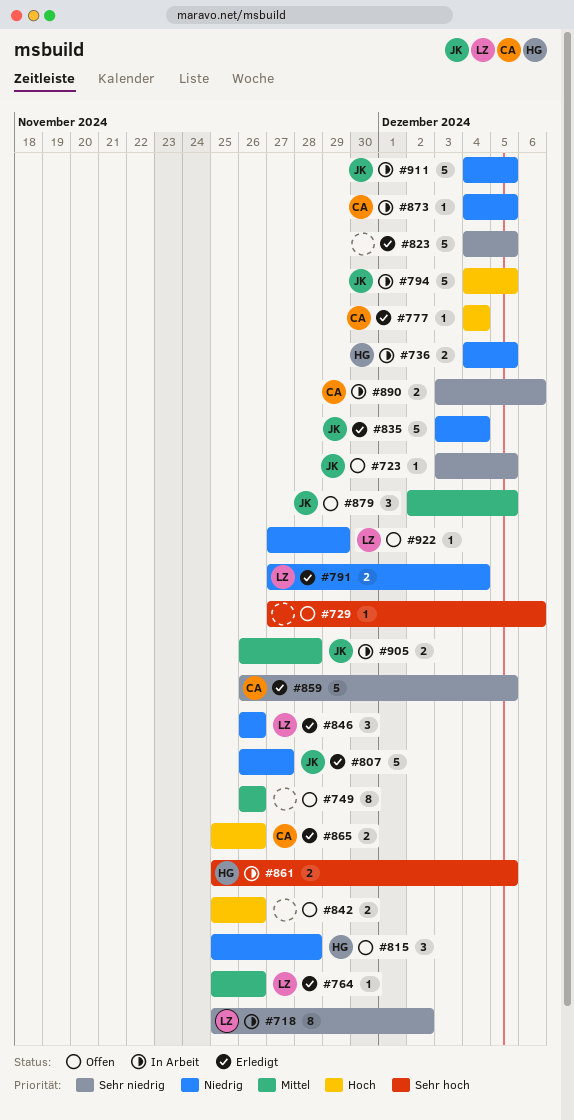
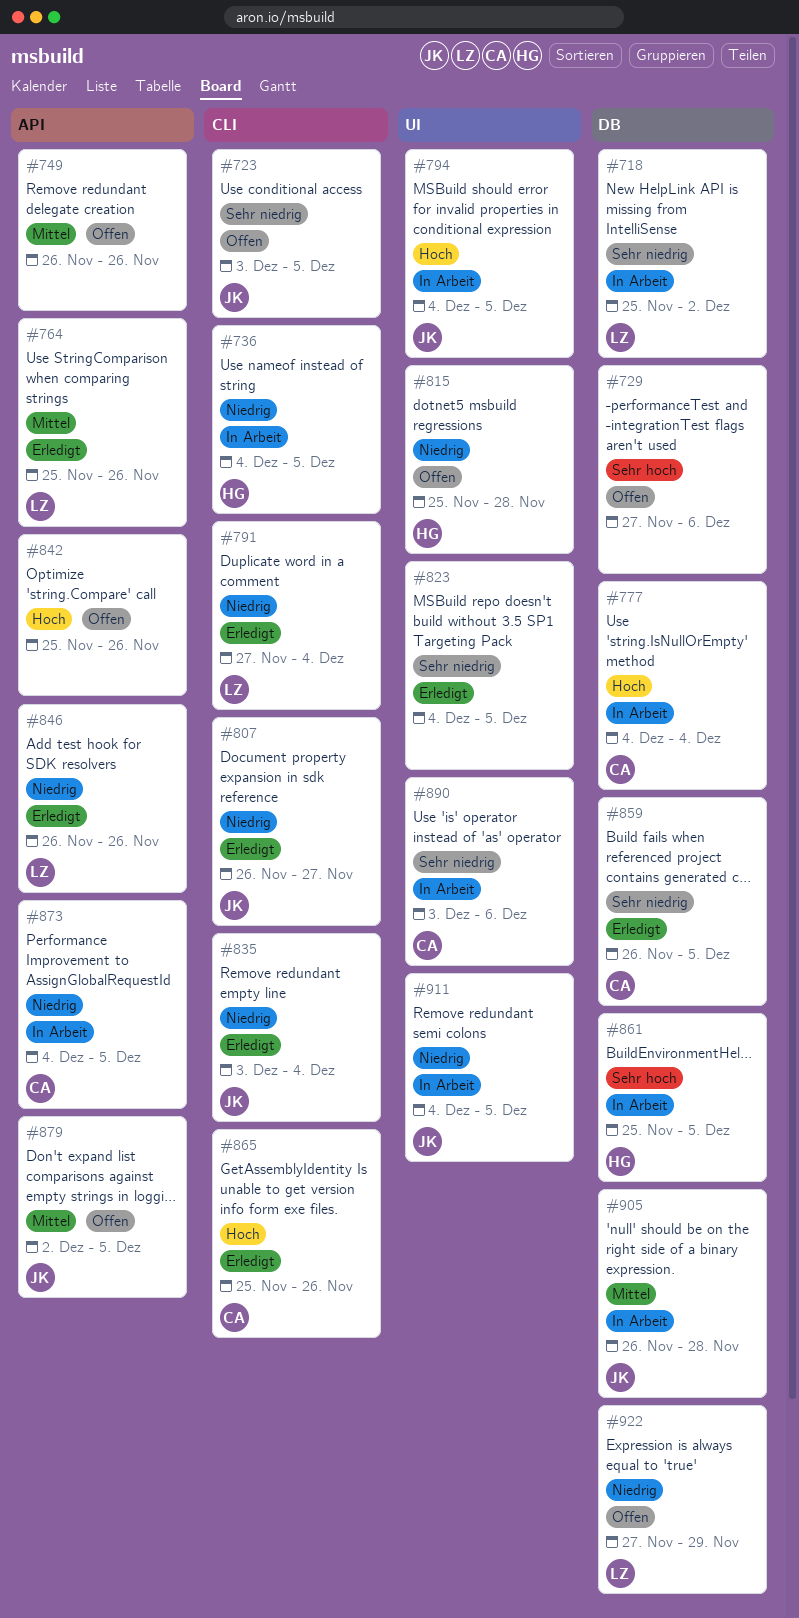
#777, status: Erledigt -> In Arbeit

